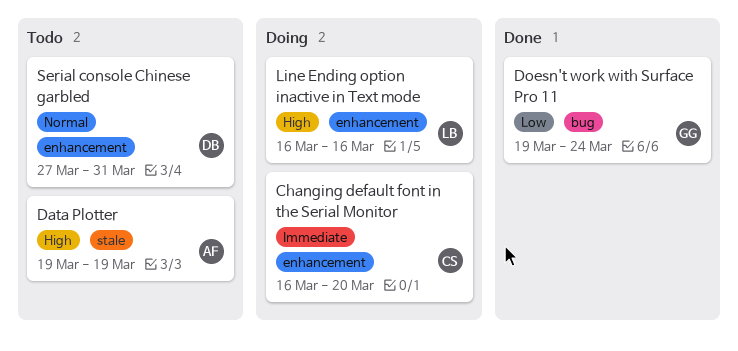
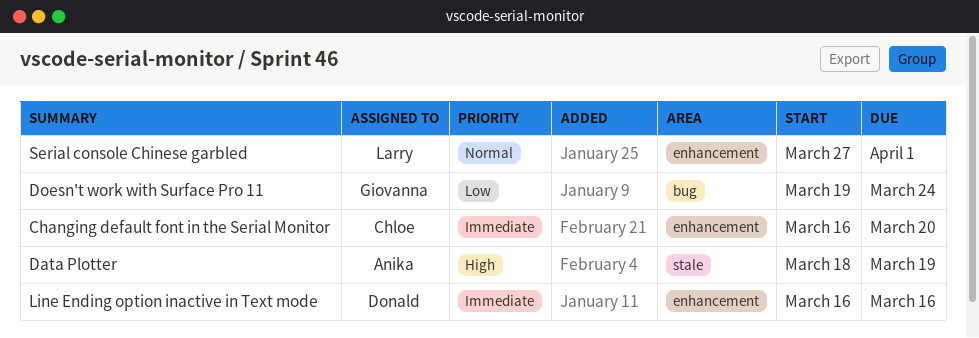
Data Plotter, start: Mar 19 -> Mar 18
Line Ending option inactive in Text mode, owner: Larry -> Donald
Line Ending option inactive in Text mode, priority: High -> Immediate
Serial console Chinese garbled, owner: Donald -> Larry
Serial console Chinese garbled, due: Mar 31 -> Apr 1

